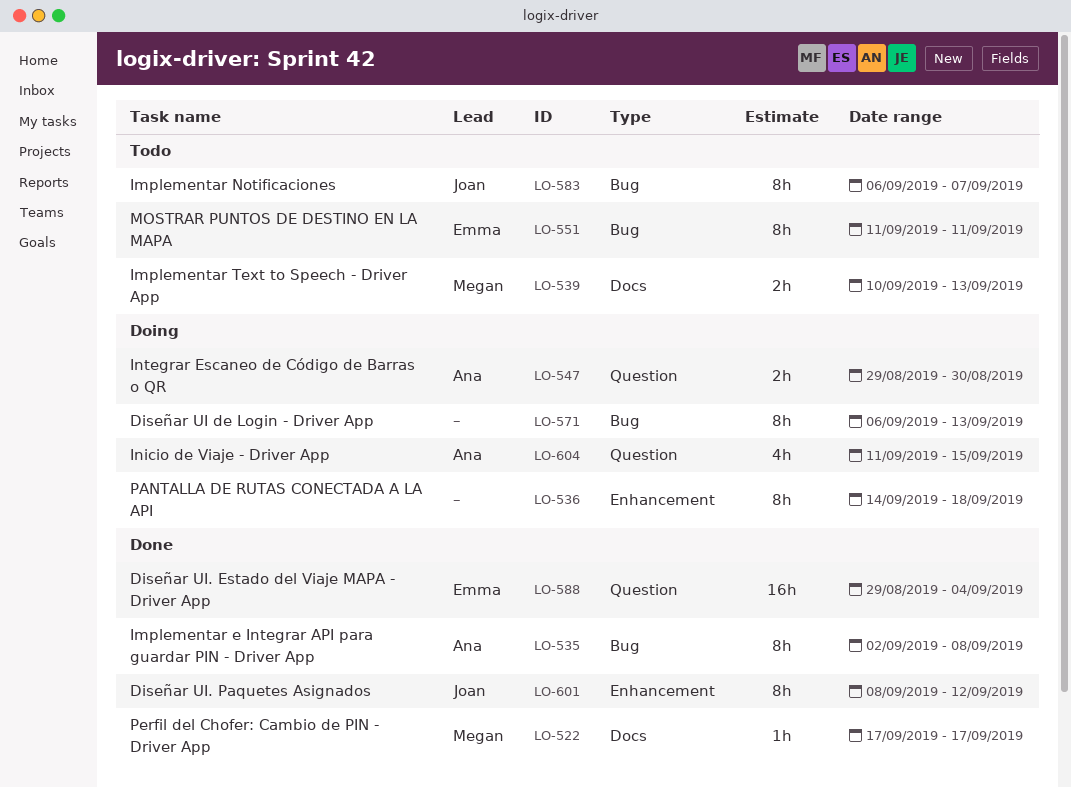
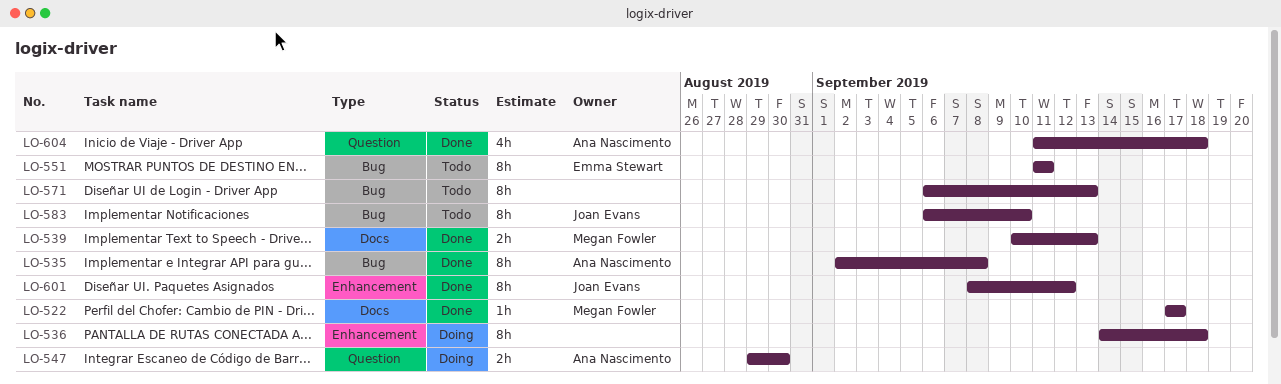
LO-539, status: Todo -> Done
LO-571, status: Doing -> Todo
LO-583, due: Sep 7 -> Sep 10
LO-588: present -> none
LO-604, status: Doing -> Done
LO-604, due: Sep 15 -> Sep 18

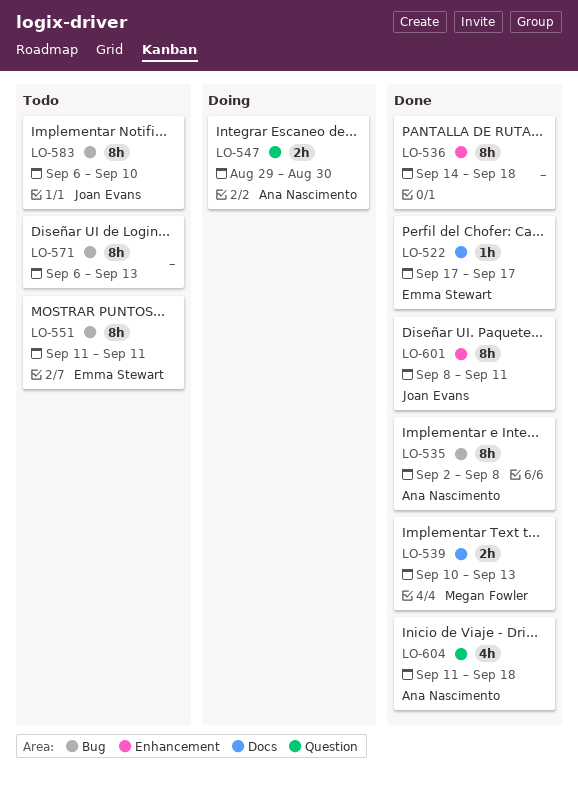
LO-522, owner: Megan Fowler -> Emma Stewart
LO-536, status: Doing -> Done
LO-601, due: Sep 12 -> Sep 11

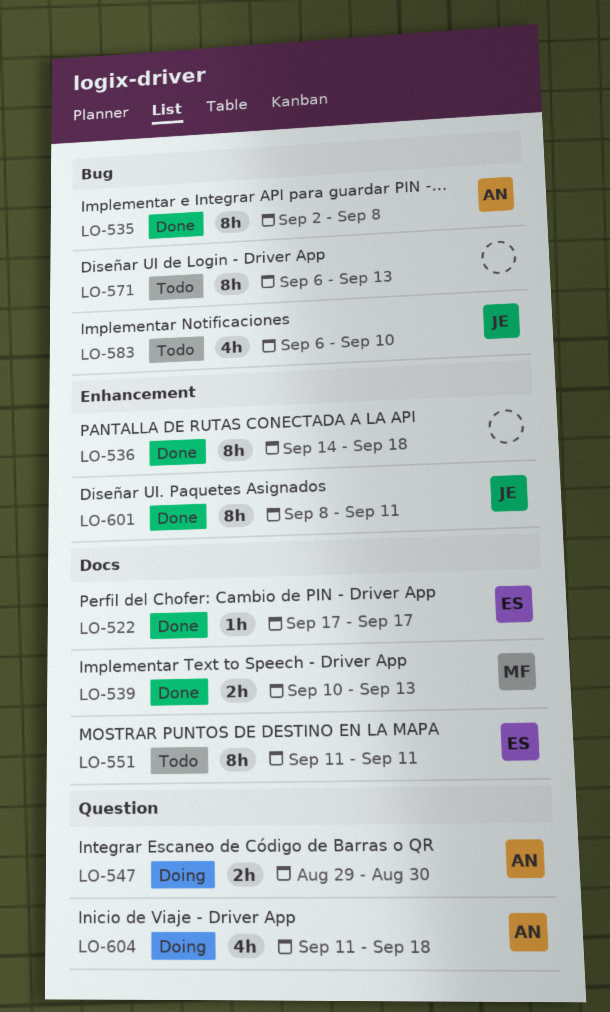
LO-551, label: Bug -> Docs
LO-583, estimate: 8h -> 4h
LO-604, status: Done -> Doing

